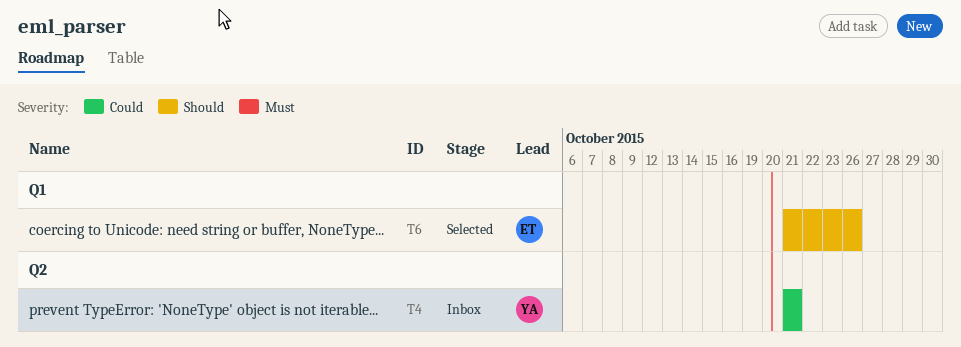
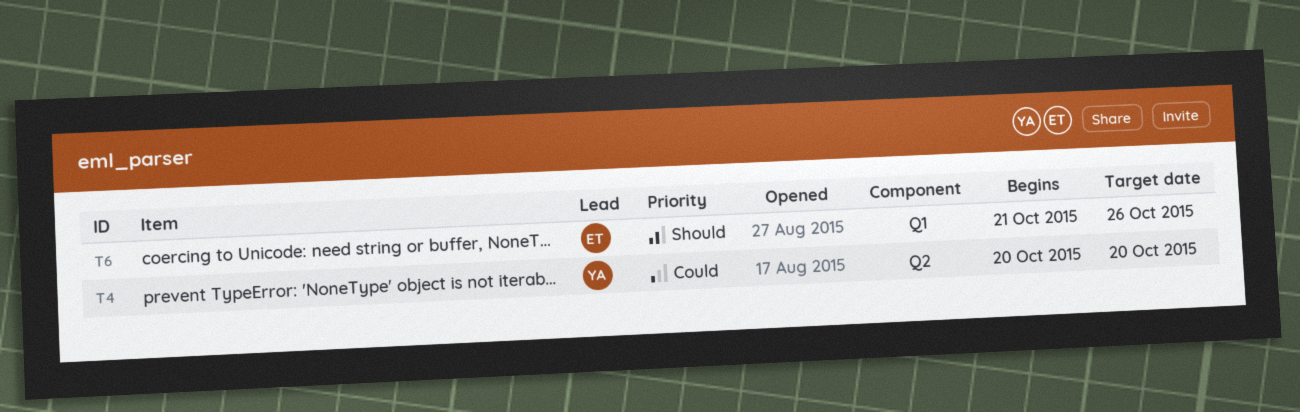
T4, start: Oct 21 -> Oct 20
T4, due: Oct 21 -> Oct 20

